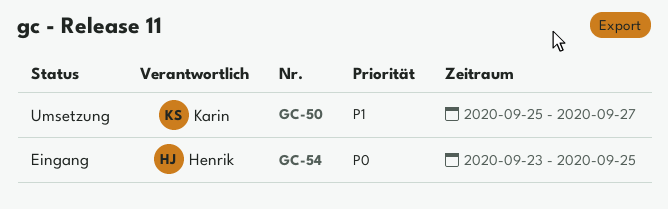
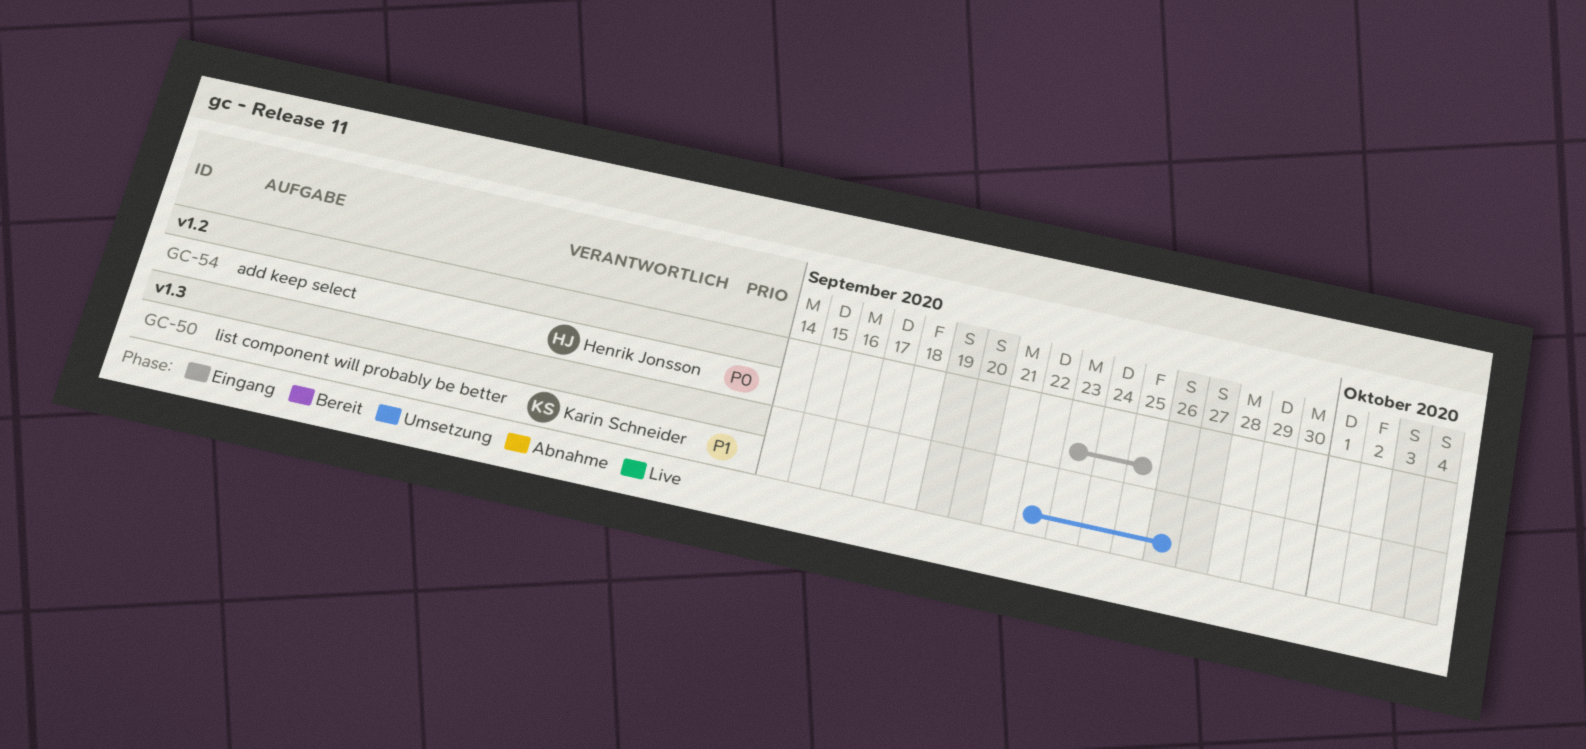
GC-50, start: Sep 25 -> Sep 22
GC-50, due: Sep 27 -> Sep 26

